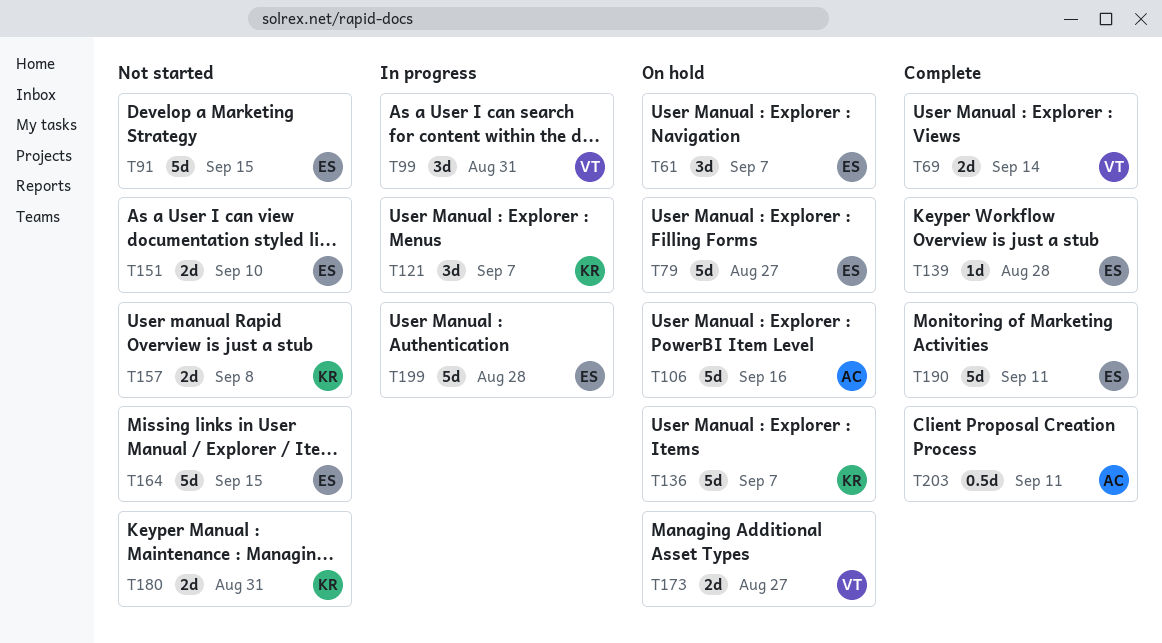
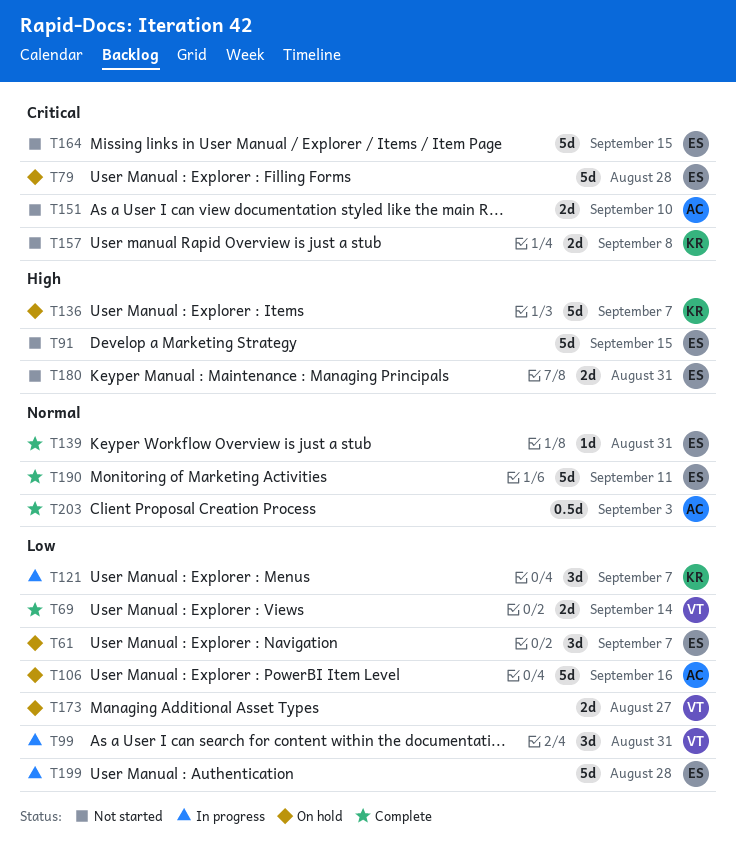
T79, due: Aug 27 -> Aug 28
T139, due: Aug 28 -> Aug 31
T151, owner: ES -> AC
T180, owner: KR -> ES
T203, due: Sep 11 -> Sep 3

